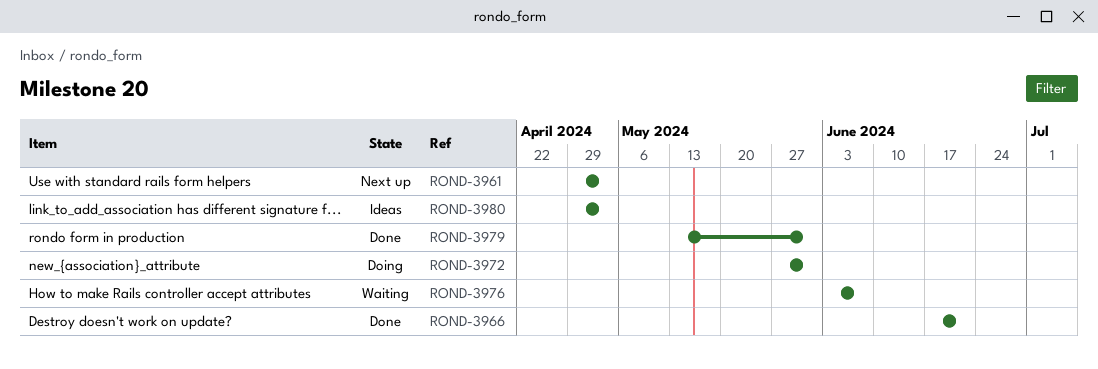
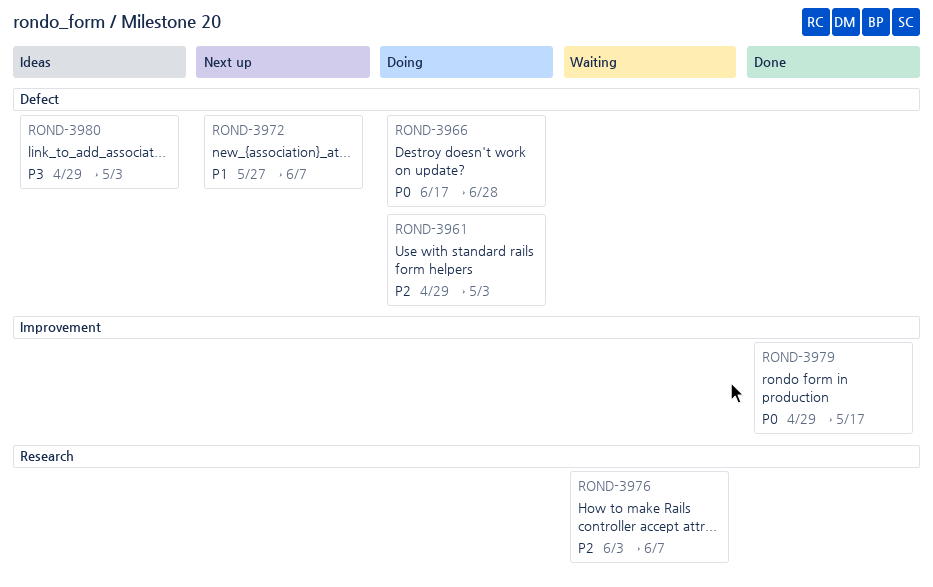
ROND-3961, status: Next up -> Doing
ROND-3966, status: Done -> Doing
ROND-3966, due: Jun 21 -> Jun 28
ROND-3972, status: Doing -> Next up
ROND-3972, due: May 31 -> Jun 7
ROND-3979, start: May 13 -> Apr 29
ROND-3979, due: May 31 -> May 17

